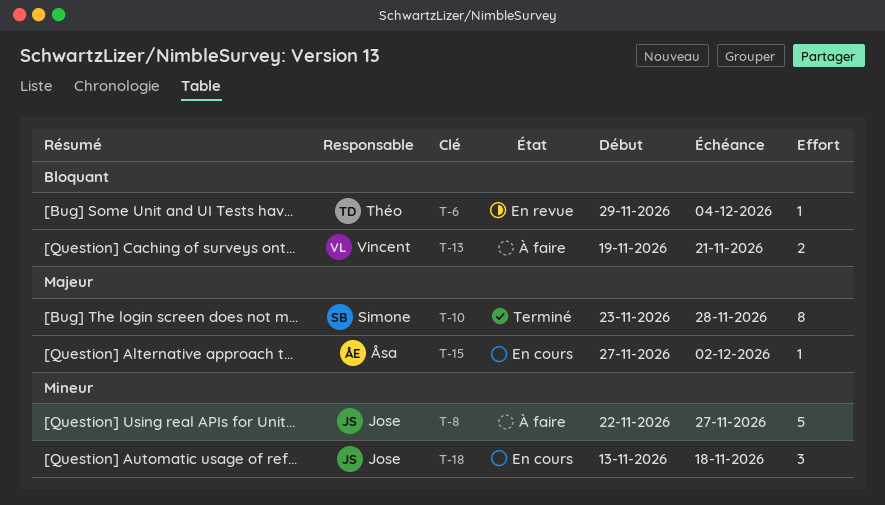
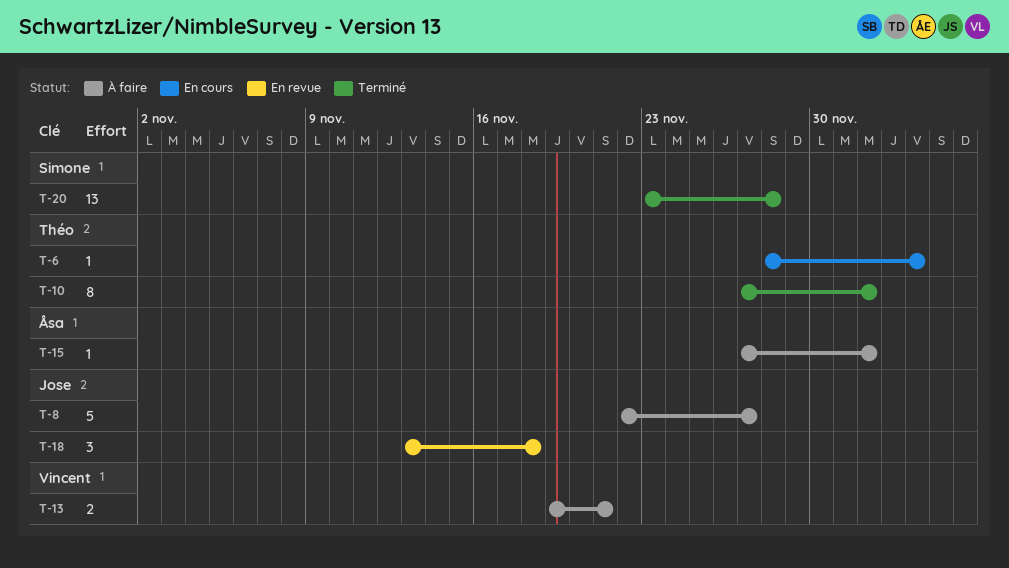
T-6, status: En revue -> En cours
T-6, start: Nov 29 -> Nov 28
T-10, owner: Simone -> Théo
T-10, start: Nov 23 -> Nov 27
T-10, due: Nov 28 -> Dec 2
T-15, status: En cours -> À faire
T-18, status: En cours -> En revue
T-20: none -> present

